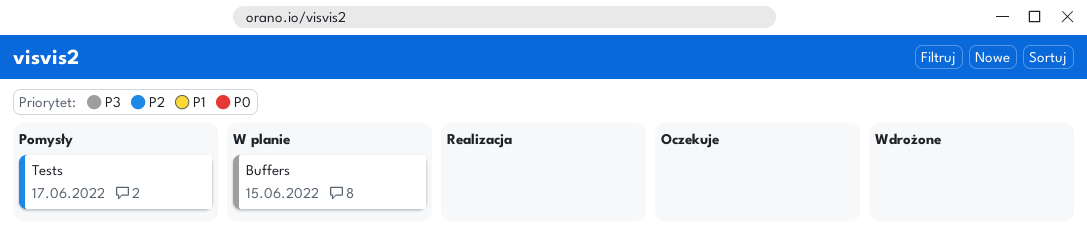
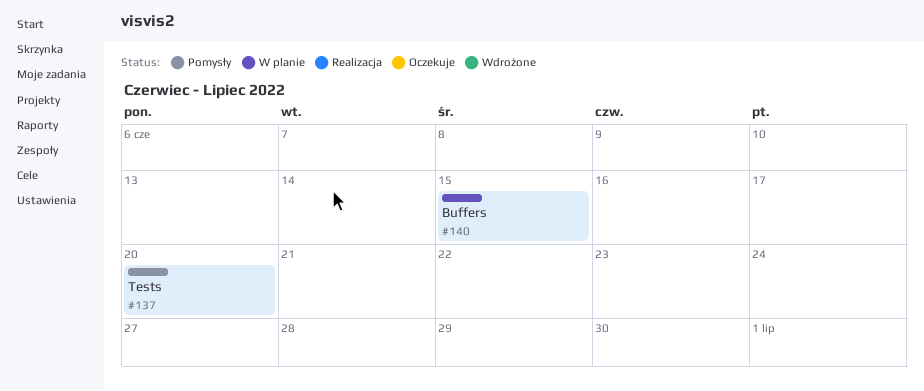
Tests, due: Jun 17 -> Jun 20

